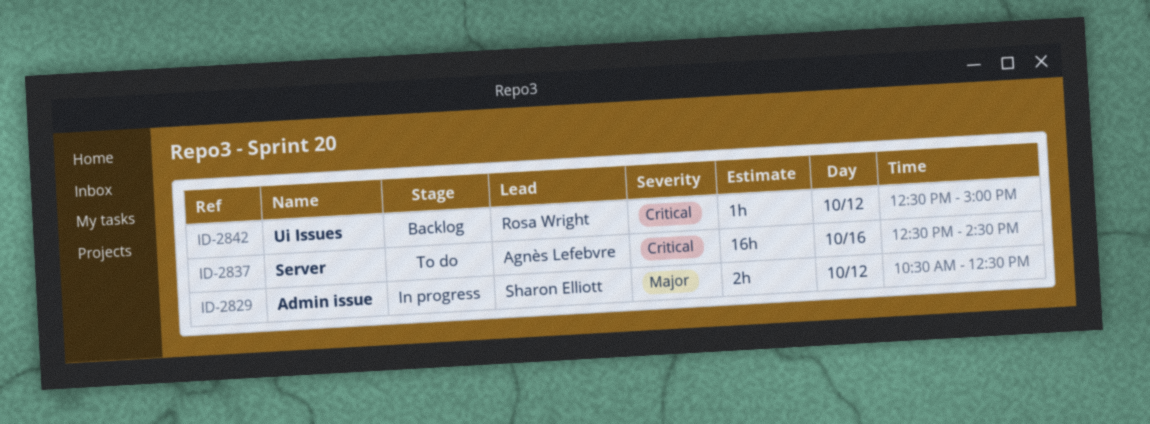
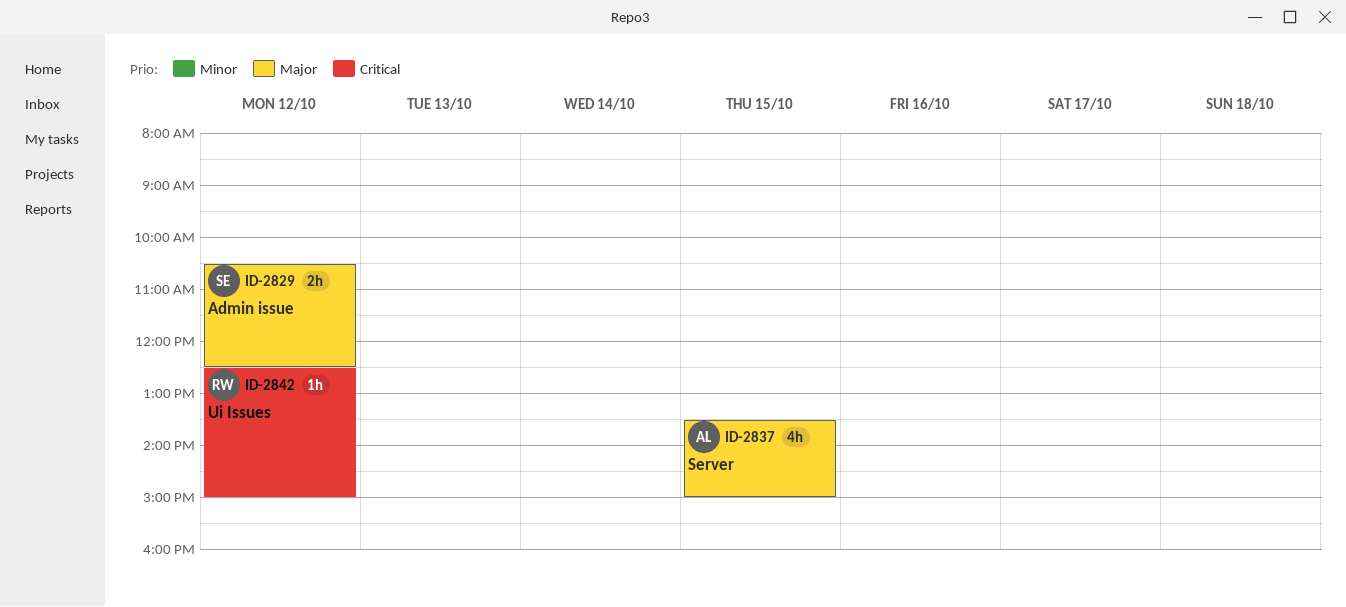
ID-2837, priority: Critical -> Major
ID-2837, estimate: 16h -> 4h
ID-2837, day: Oct 16 -> Oct 15
ID-2837, begins: 12:30 -> 13:30
ID-2837, ends: 14:30 -> 15:00

